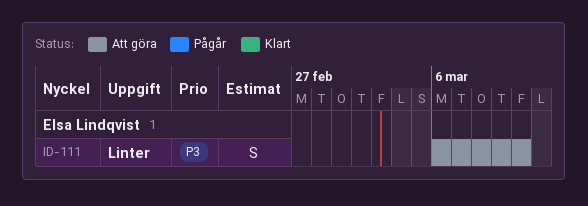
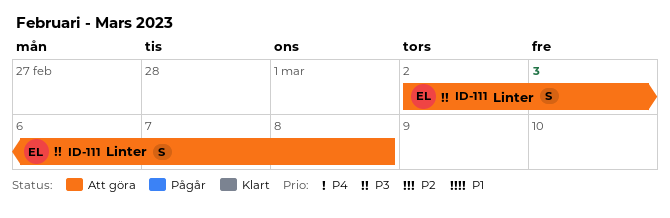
ID-111, start: Mar 6 -> Mar 2
ID-111, due: Mar 10 -> Mar 8

